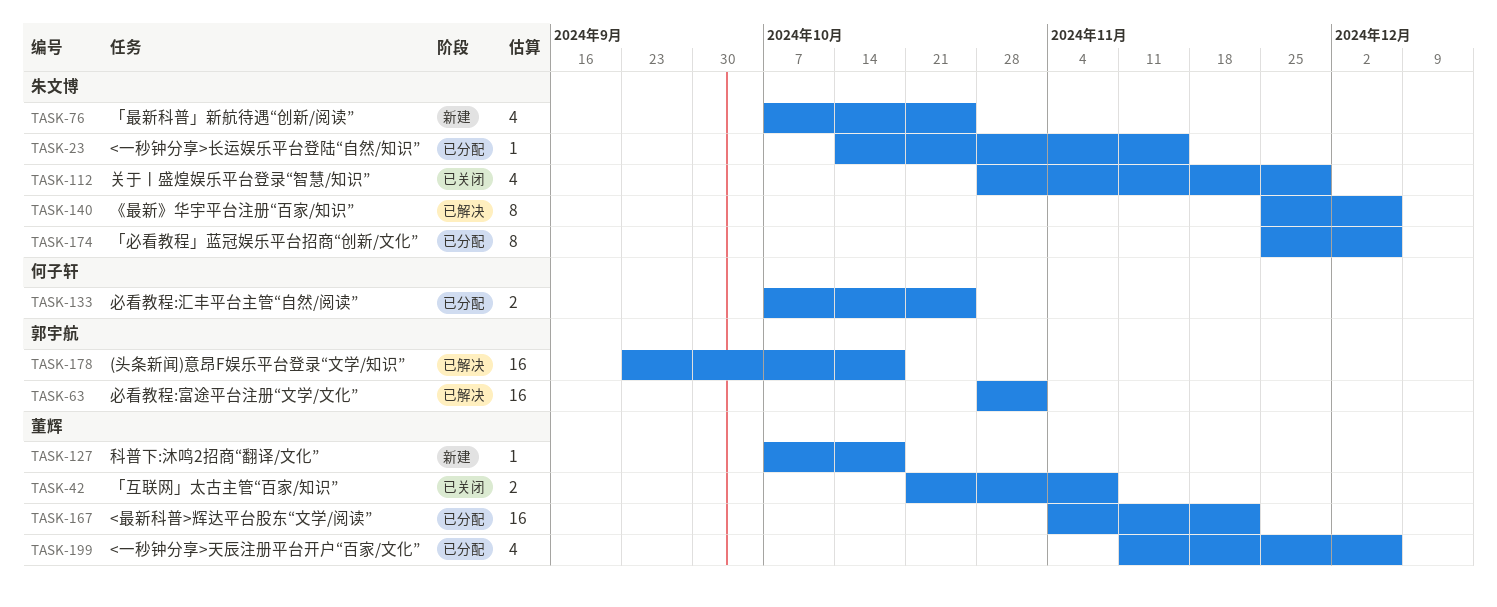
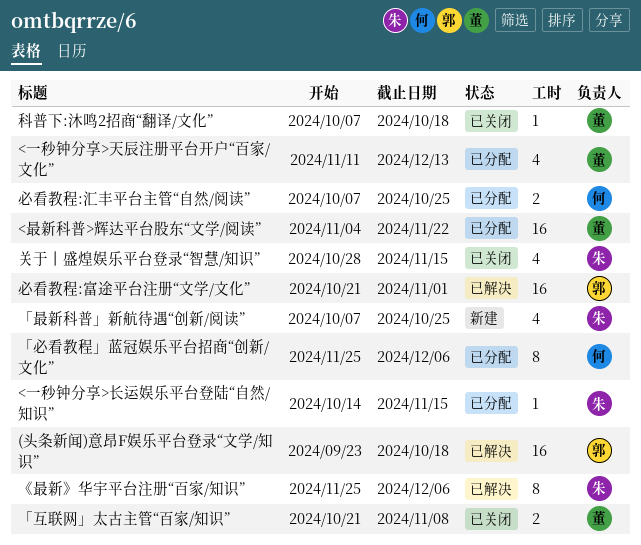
<一秒钟分享>天辰注册平台开户“百家/文化”, due: Dec 6 -> Dec 13
「必看教程」蓝冠娱乐平台招商“创新/文化”, owner: 朱文博 -> 何子轩
关于丨盛煌娱乐平台登录“智慧/知识”, due: Nov 29 -> Nov 15
必看教程:富途平台注册“文学/文化”, start: Oct 28 -> Oct 21
科普下:沐鸣2招商“翻译/文化”, status: 新建 -> 已关闭

